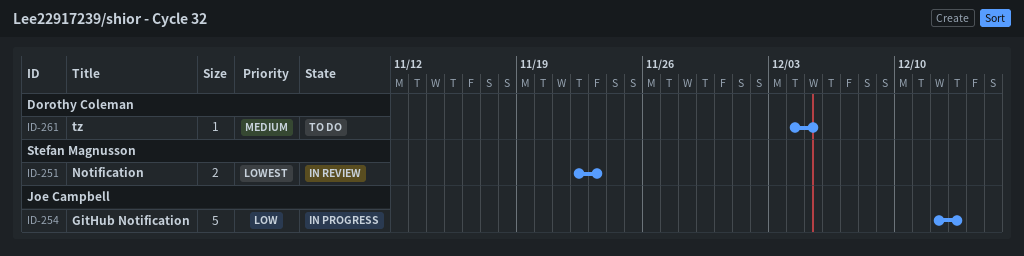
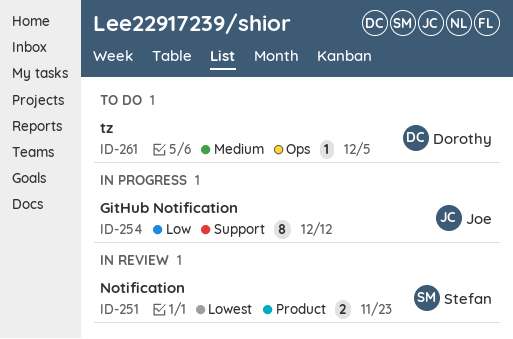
ID-254, estimate: 5 -> 8
ID-254, due: Dec 13 -> Dec 12

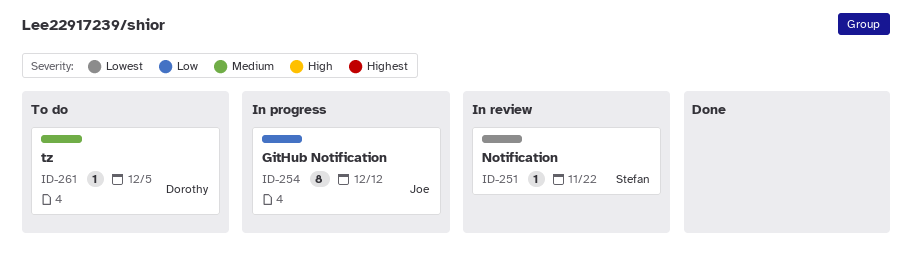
ID-251, estimate: 2 -> 1
ID-251, due: Nov 23 -> Nov 22

